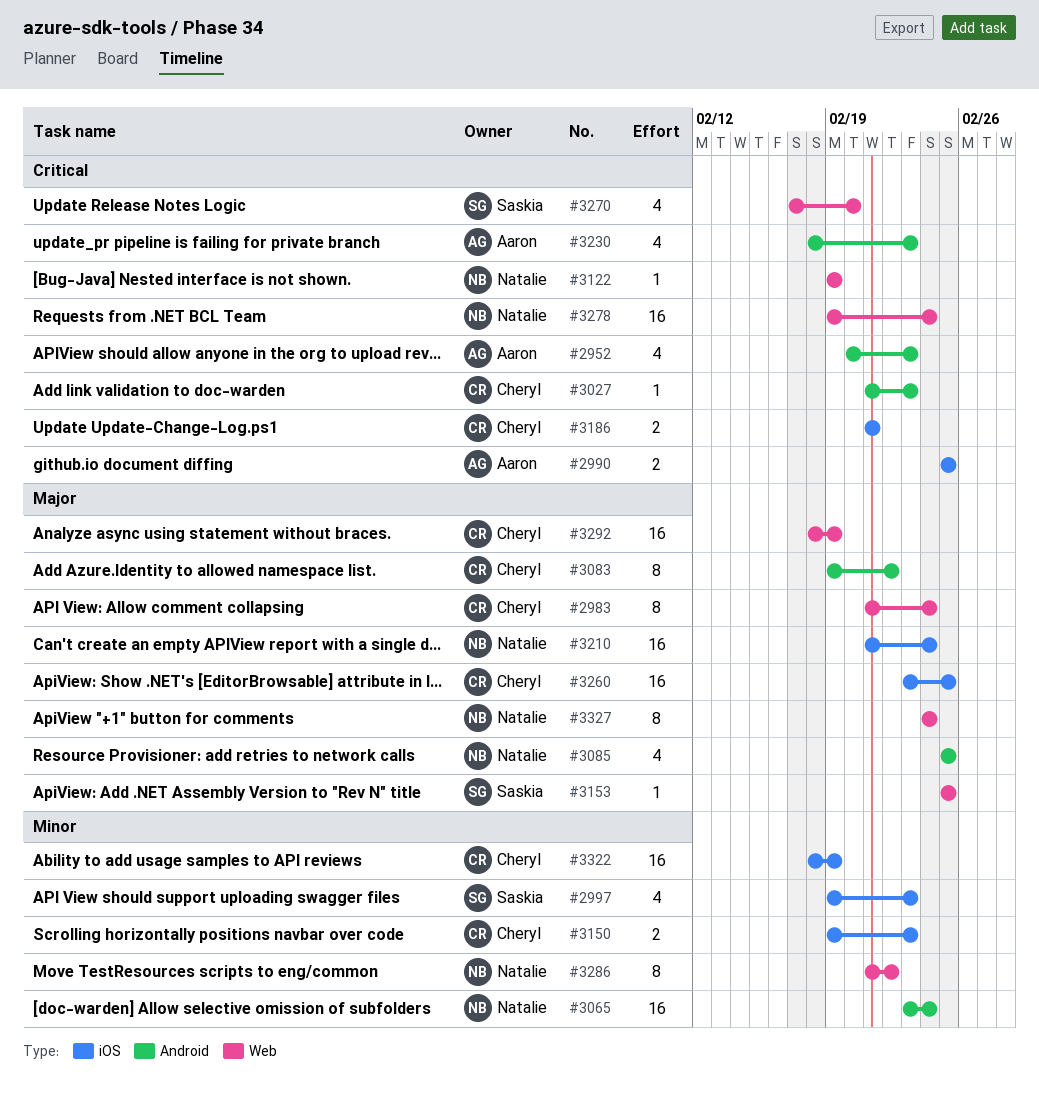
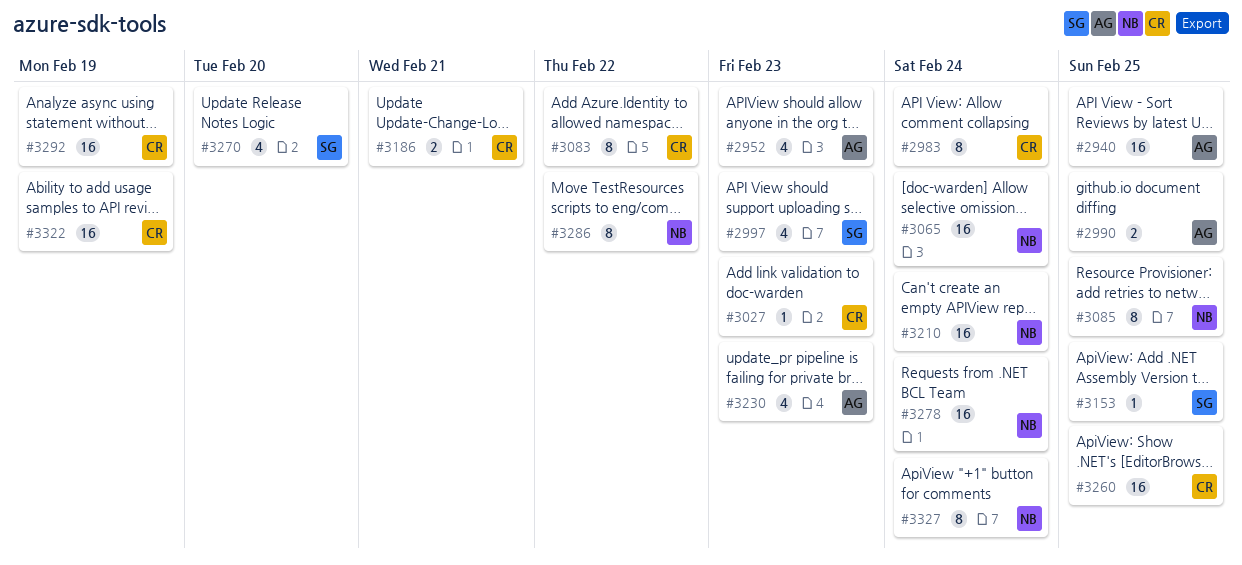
#2940: none -> present
#3085, estimate: 4 -> 8
#3122: present -> none
#3150: present -> none

